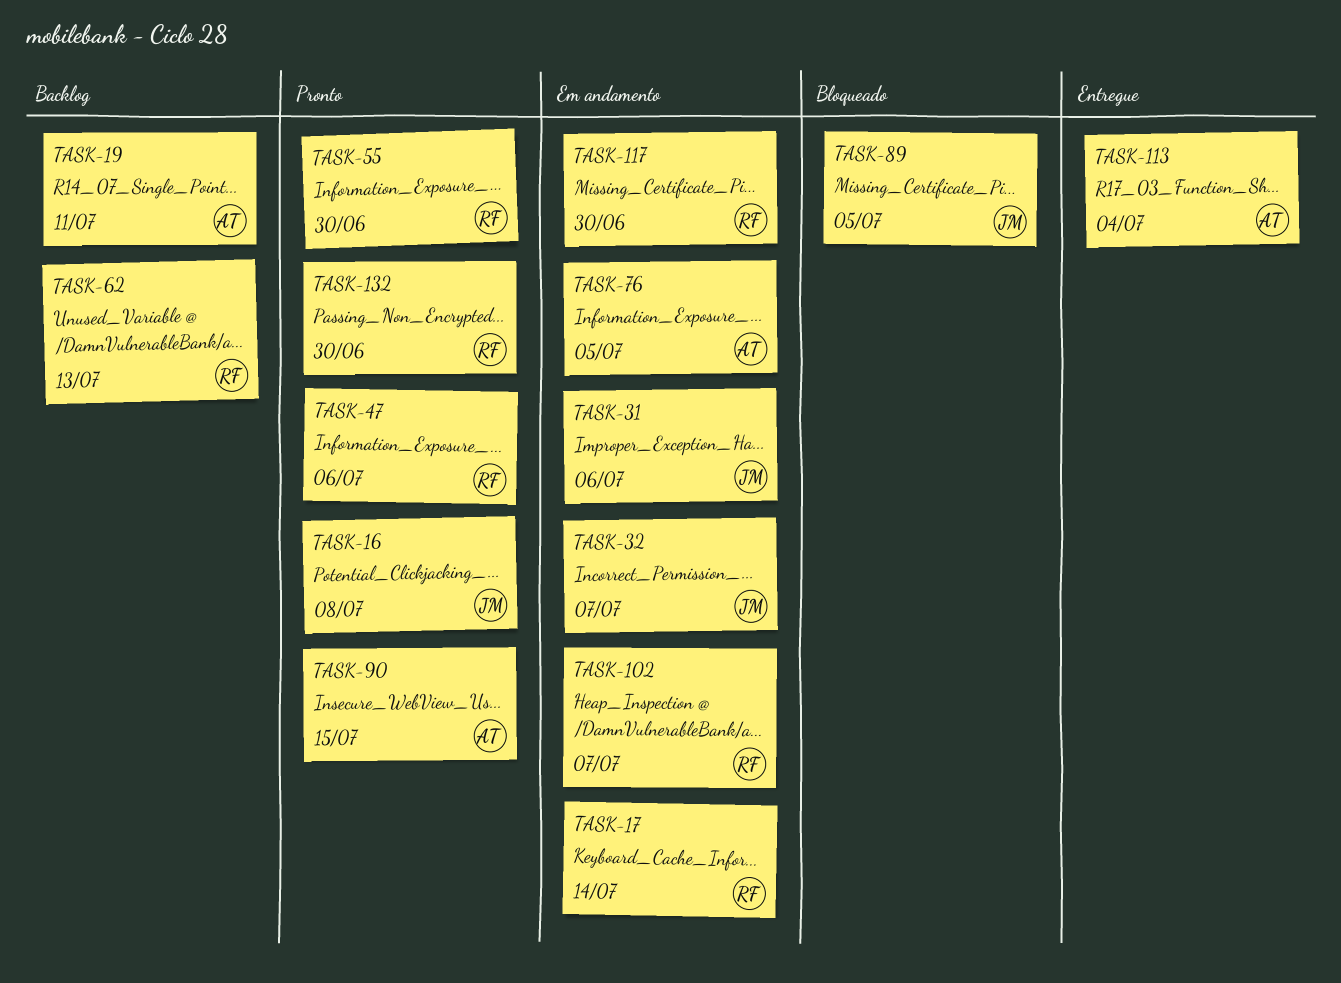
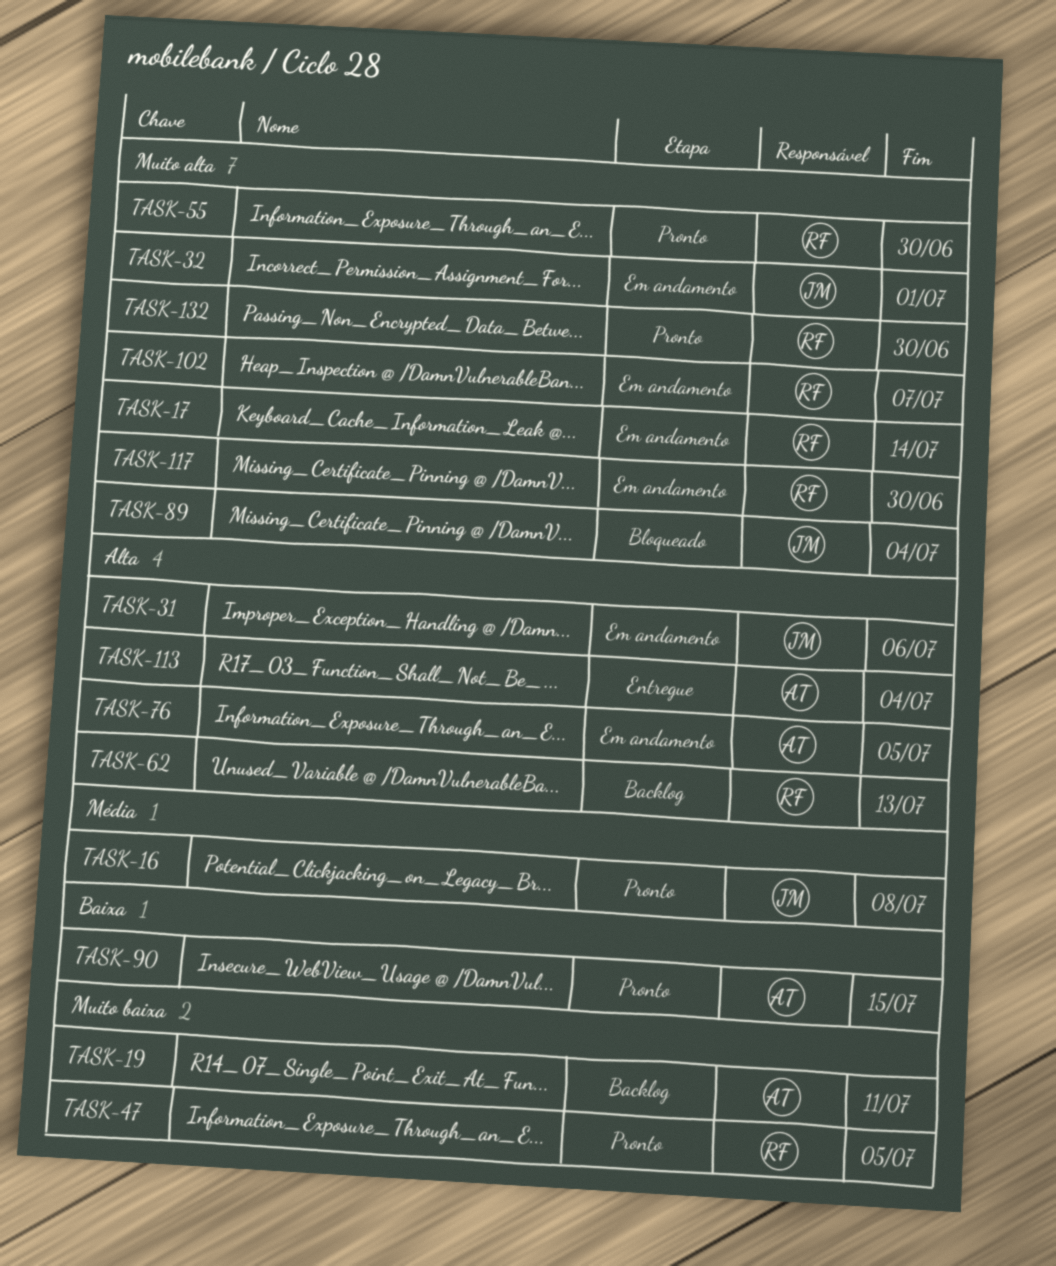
TASK-32, due: Jul 7 -> Jul 1
TASK-47, due: Jul 6 -> Jul 5
TASK-89, due: Jul 5 -> Jul 4

